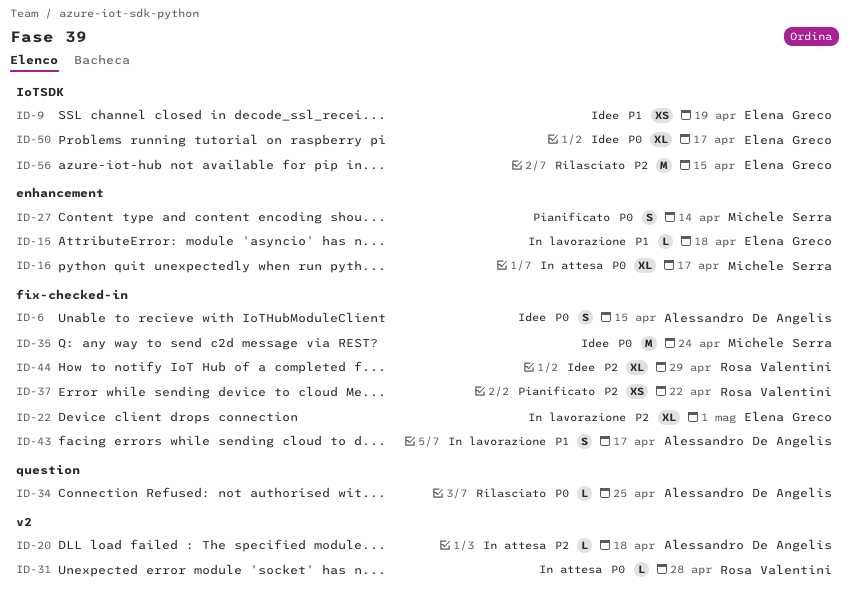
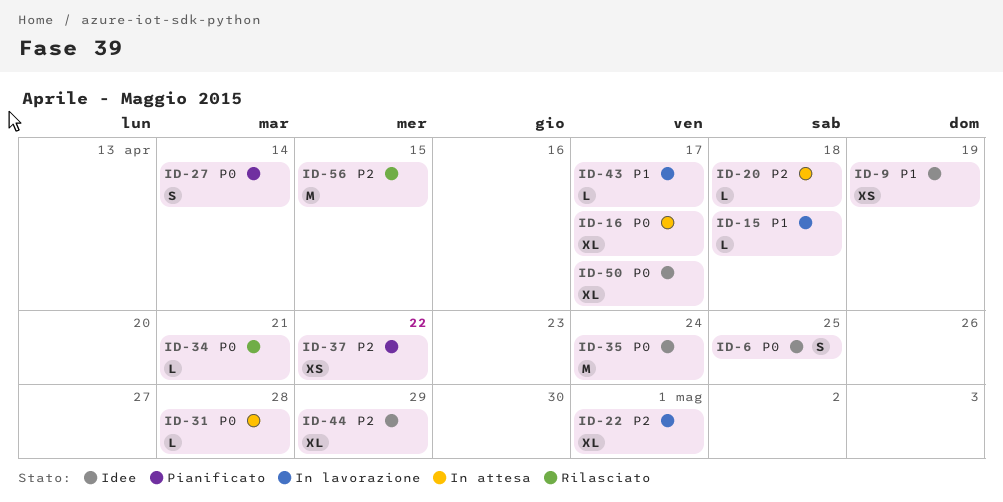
ID-6, due: Apr 15 -> Apr 25
ID-34, due: Apr 25 -> Apr 21
ID-43, estimate: S -> L

